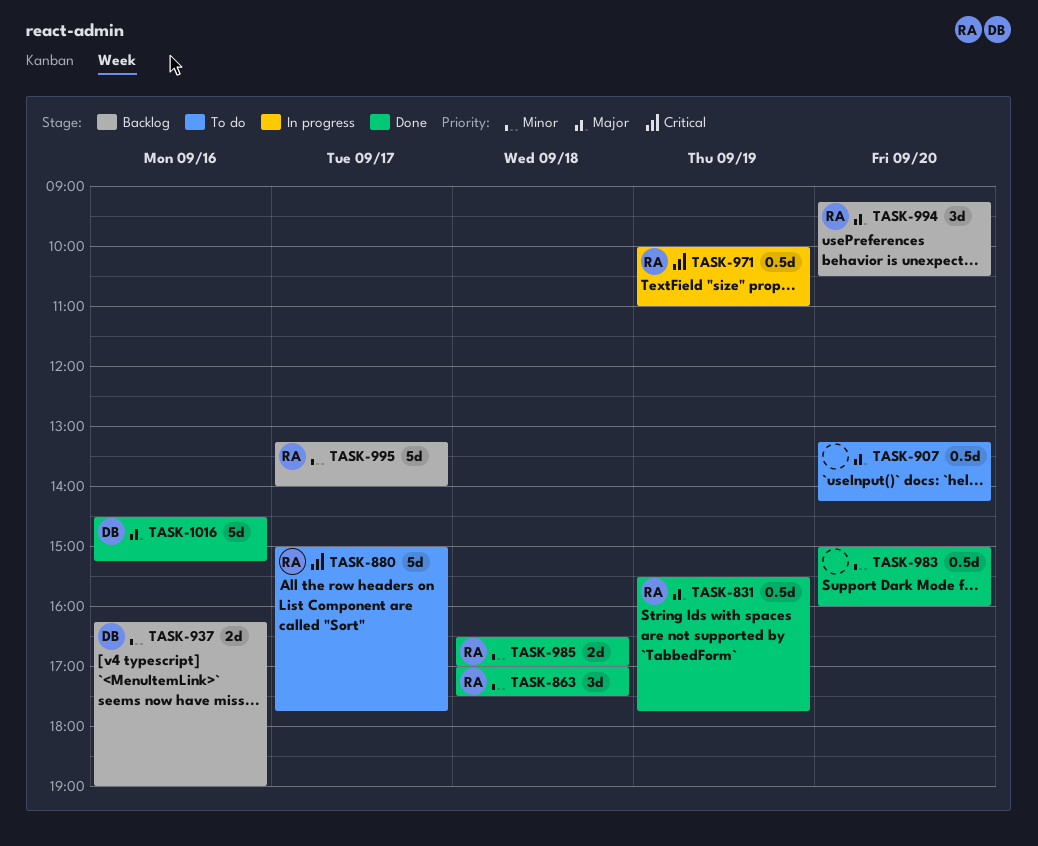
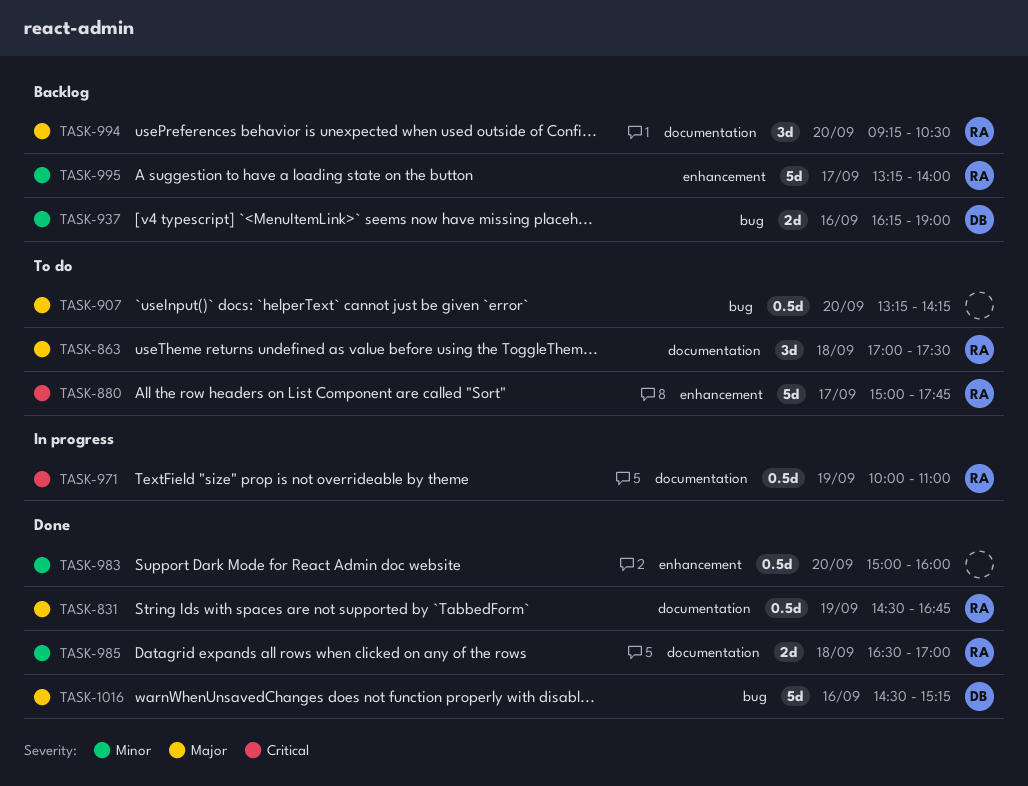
TASK-831, begins: 15:30 -> 14:30
TASK-831, ends: 17:45 -> 16:45
TASK-863, status: Done -> To do
TASK-863, priority: Minor -> Major

